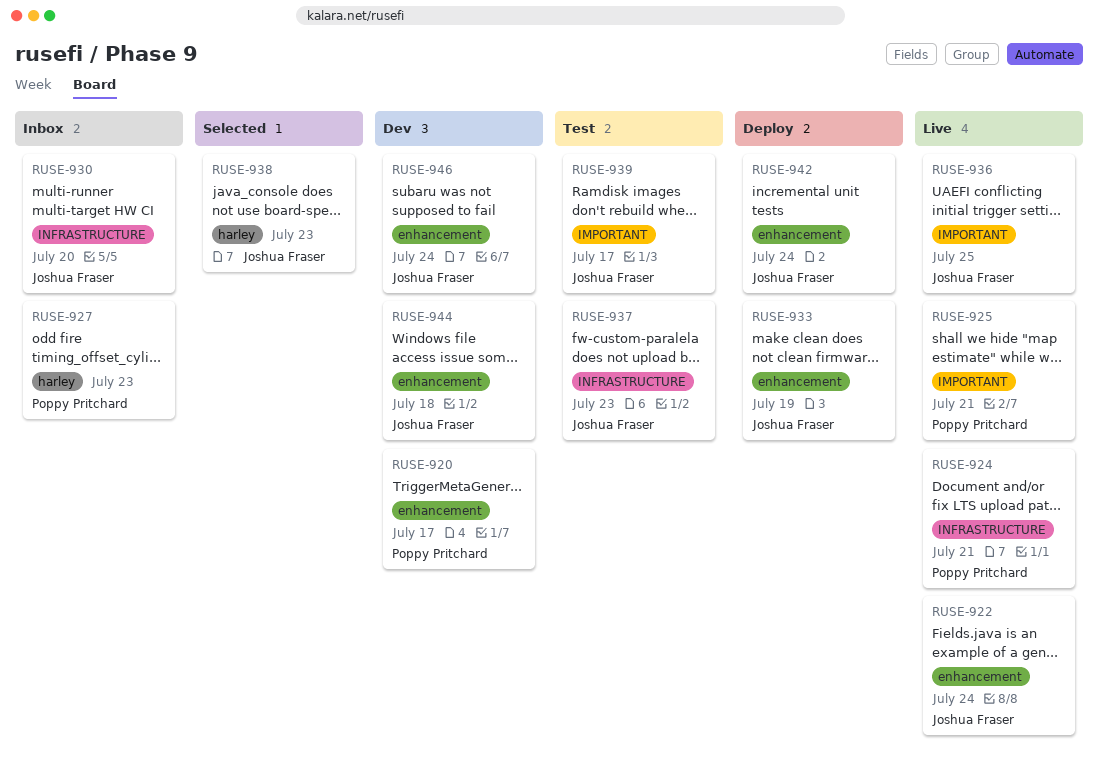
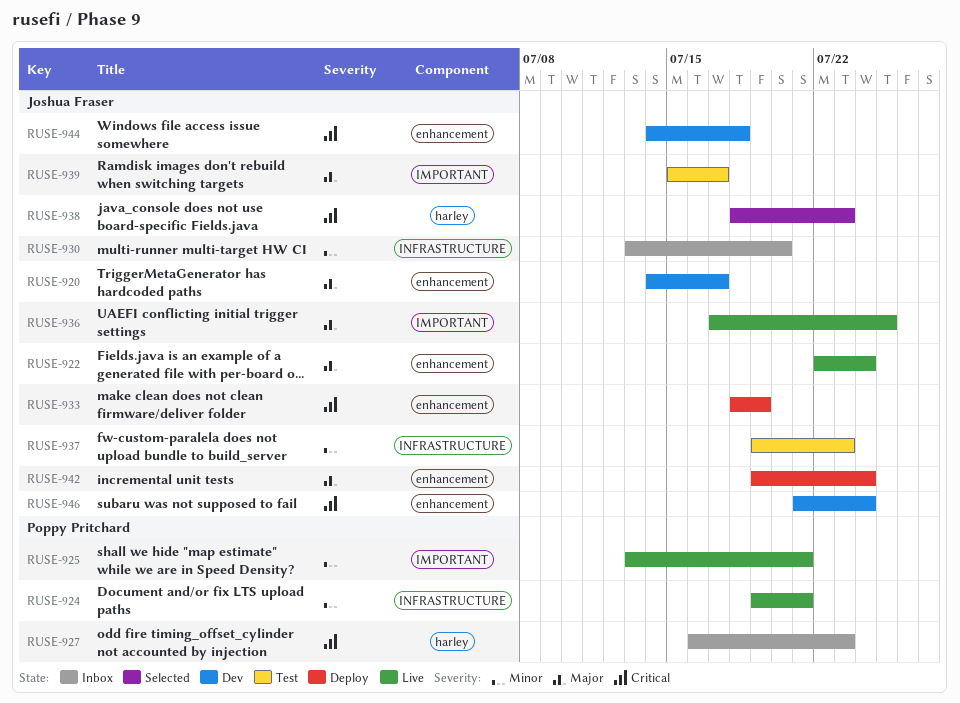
RUSE-920, owner: Poppy Pritchard -> Joshua Fraser

